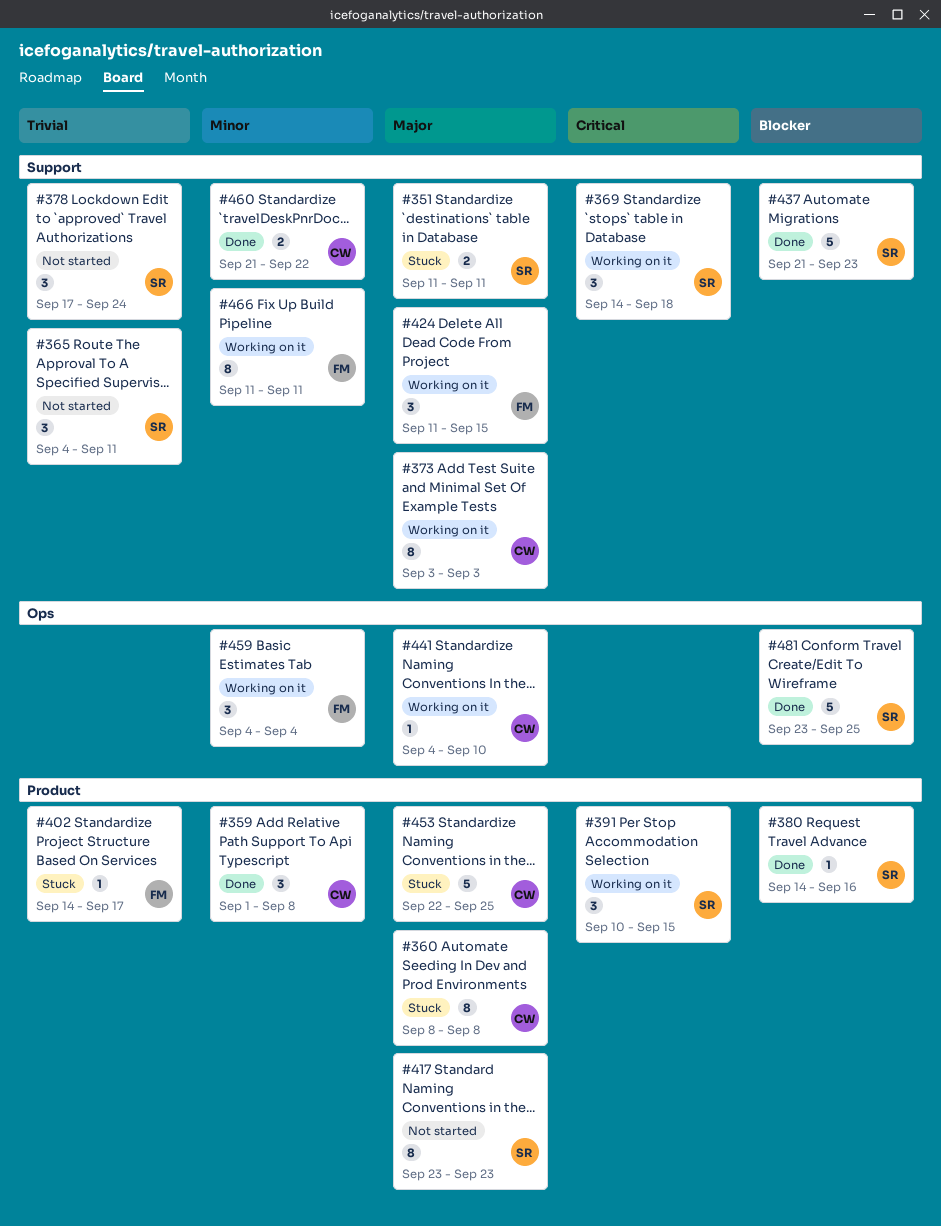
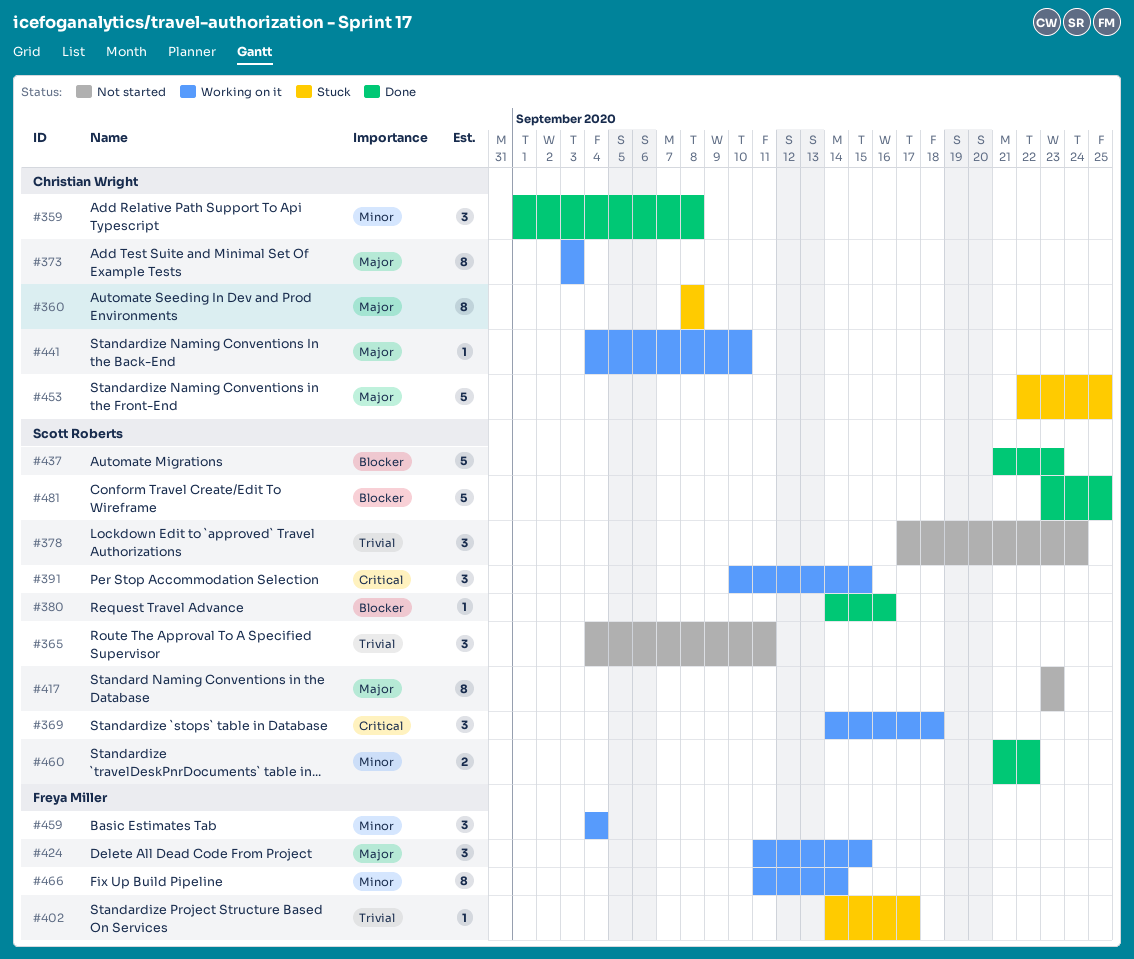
#351: present -> none
#460, owner: Christian Wright -> Scott Roberts
#466, due: Sep 11 -> Sep 14

